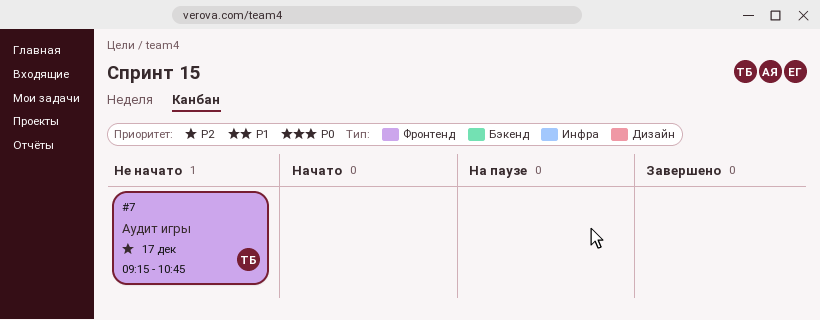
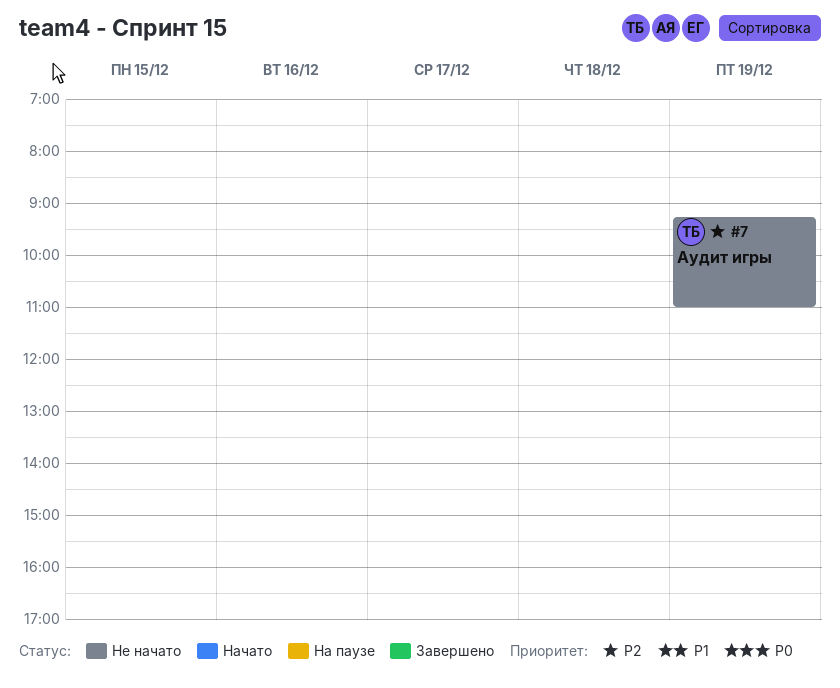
#7, day: Dec 17 -> Dec 19
#7, ends: 10:45 -> 11:00

